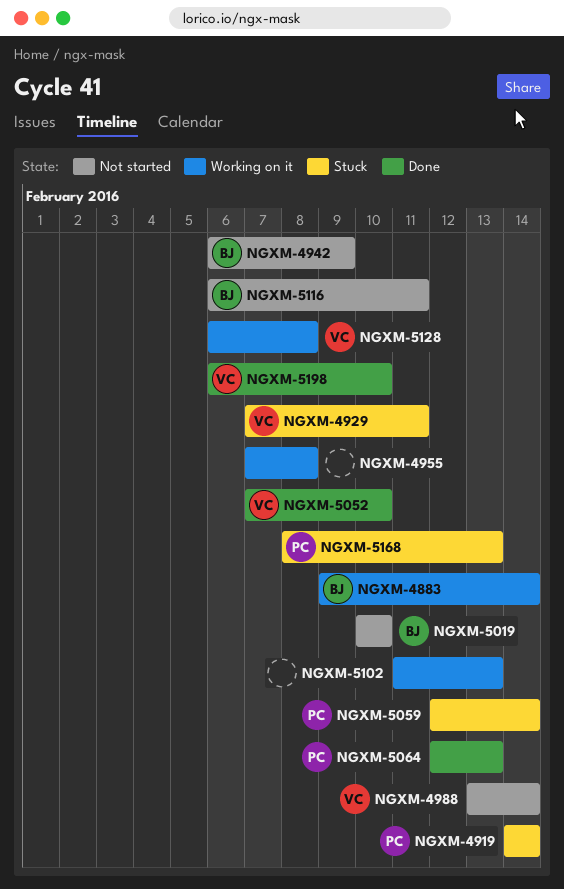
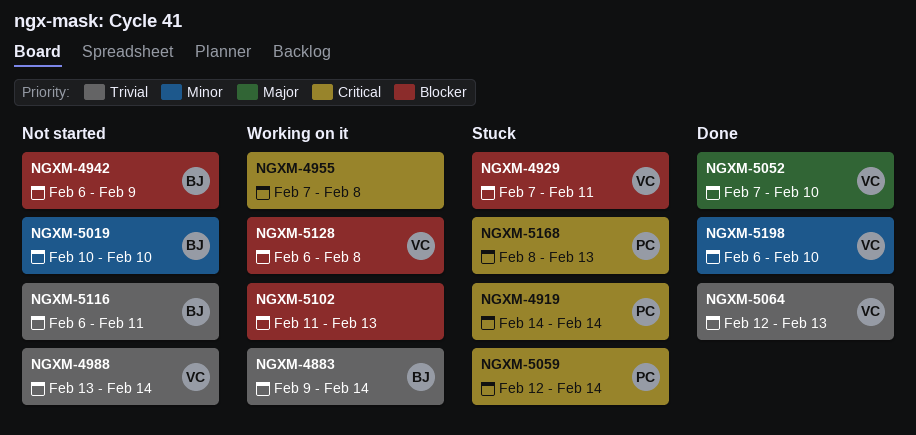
NGXM-5064, owner: PC -> VC

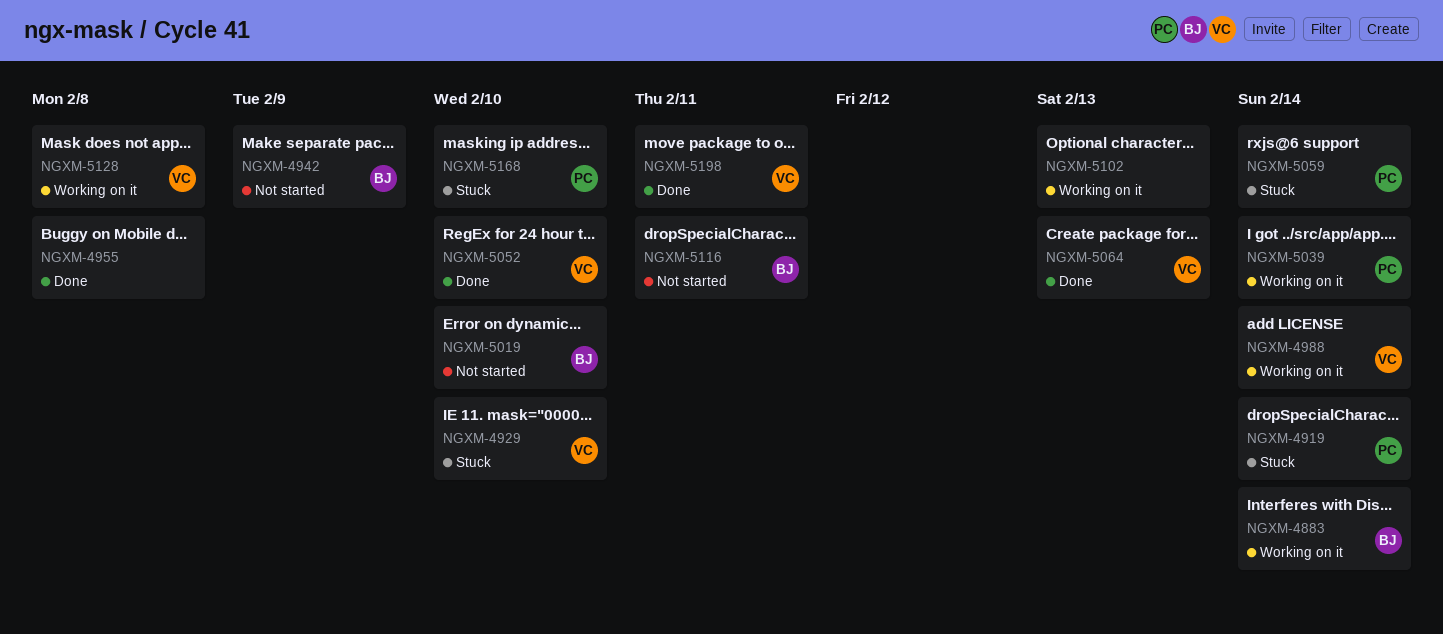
NGXM-4929, due: Feb 11 -> Feb 10
NGXM-4955, status: Working on it -> Done
NGXM-4988, status: Not started -> Working on it
NGXM-5039: none -> present
NGXM-5168, due: Feb 13 -> Feb 10
NGXM-5198, due: Feb 10 -> Feb 11

